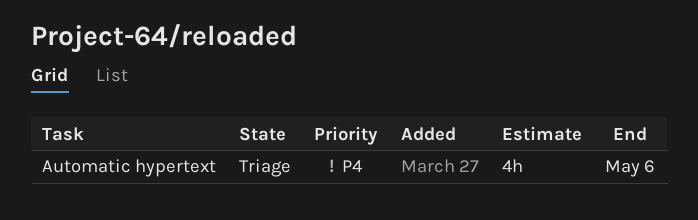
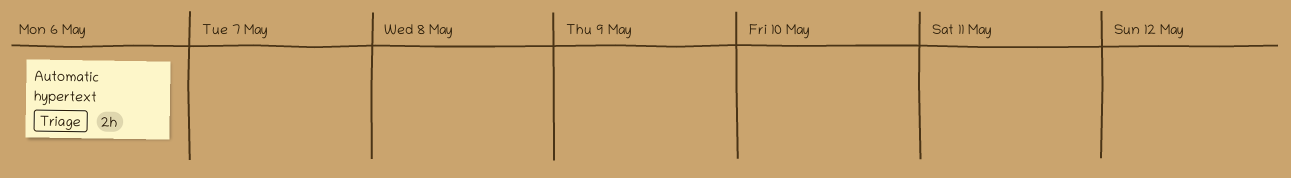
Automatic hypertext, estimate: 4h -> 2h

